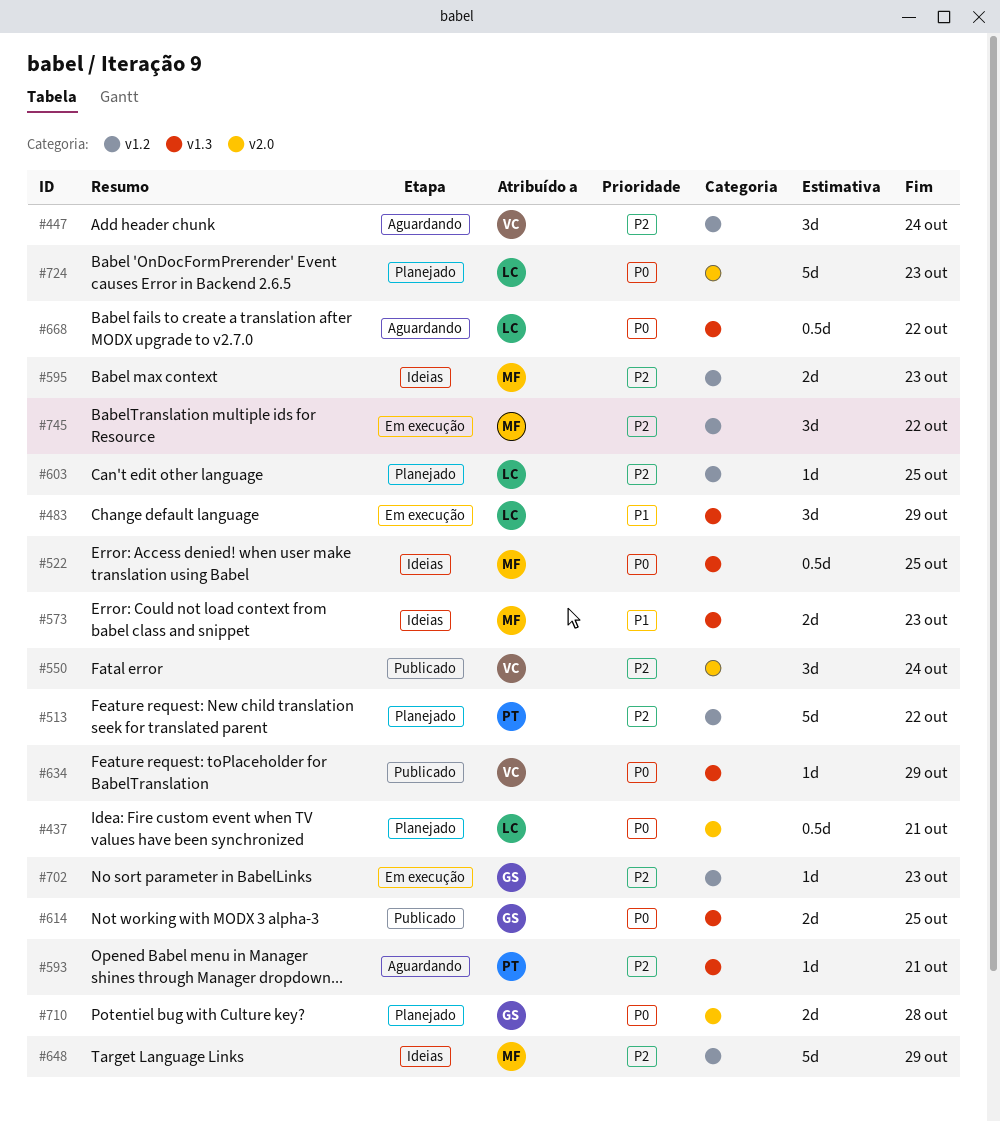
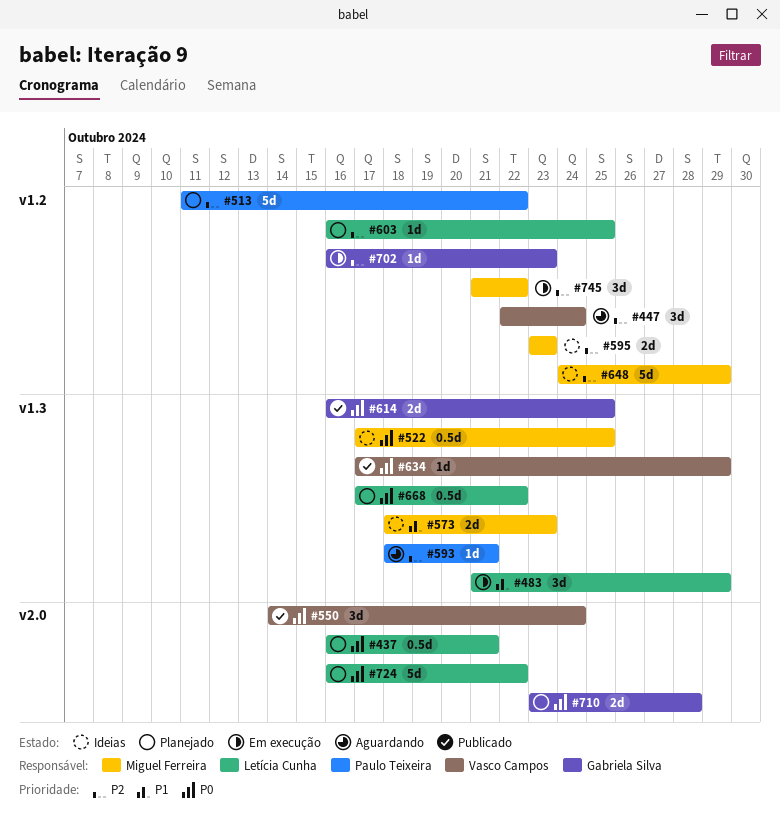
#550, priority: P2 -> P0
#668, status: Aguardando -> Planejado
#724, due: Oct 23 -> Oct 22

